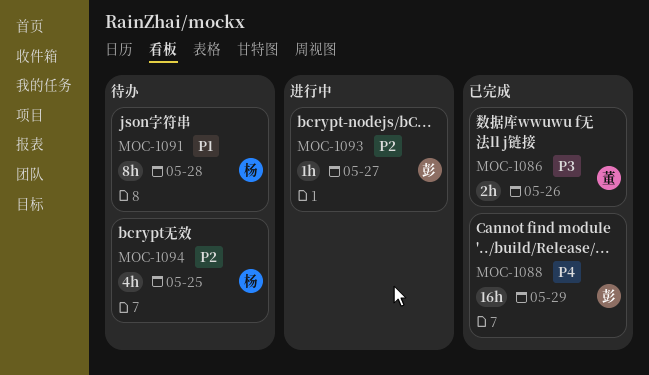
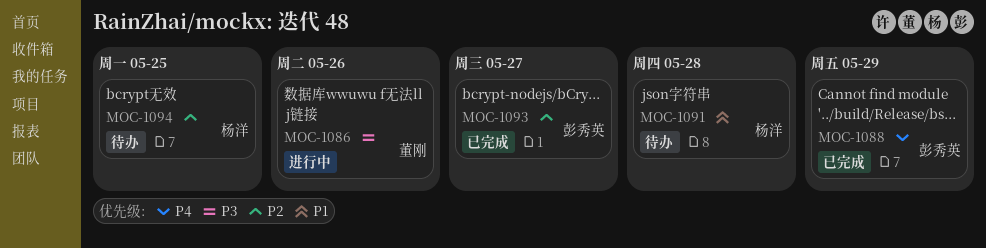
MOC-1086, status: 已完成 -> 进行中
MOC-1093, status: 进行中 -> 已完成

